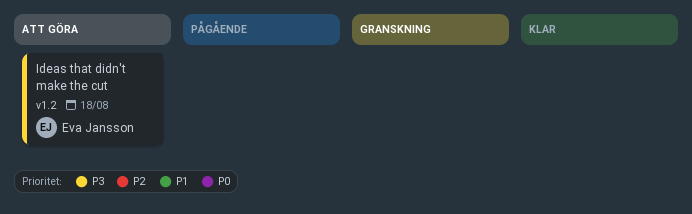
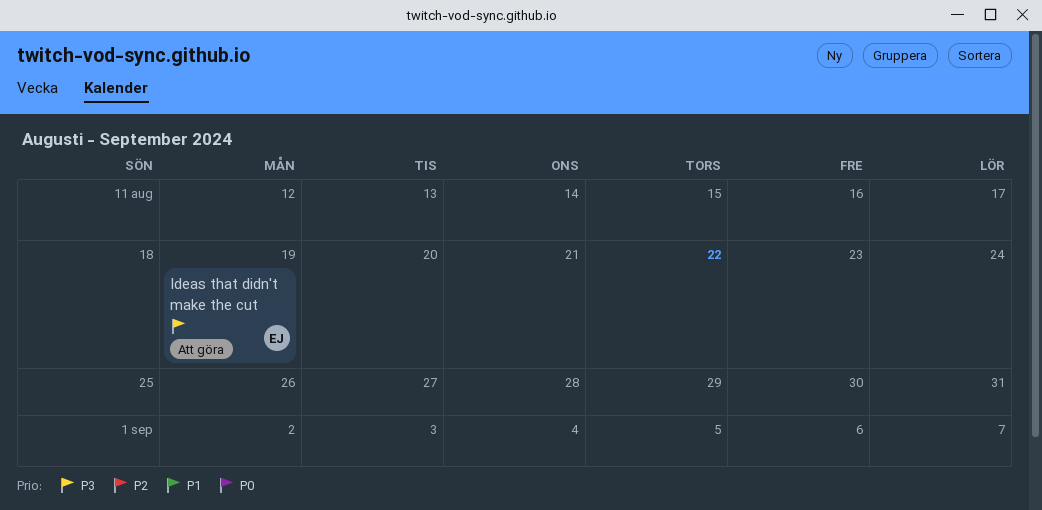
Ideas that didn't make the cut, due: Aug 18 -> Aug 19

